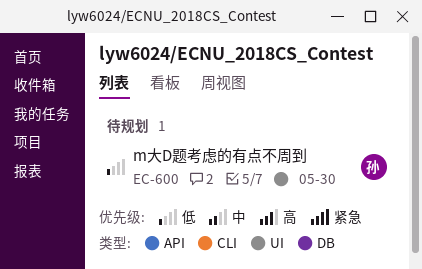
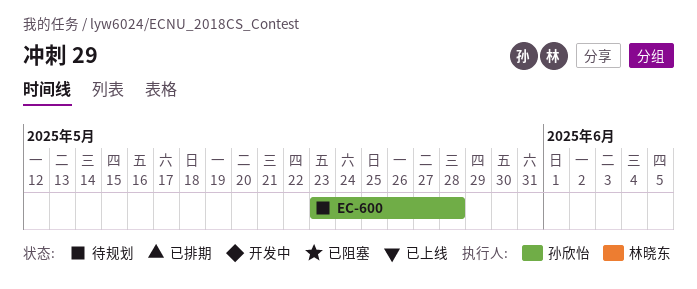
EC-600, due: May 30 -> May 28

